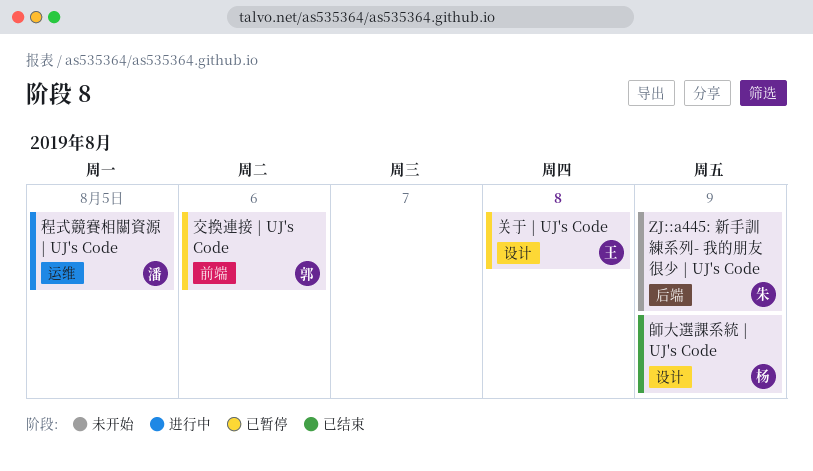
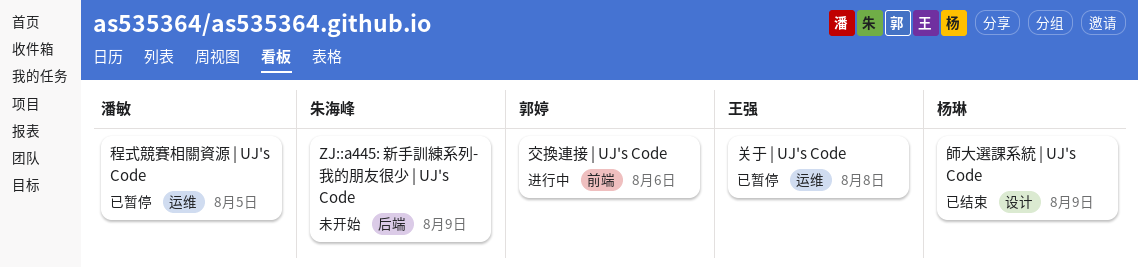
交換連接 | UJ's Code, status: 已暂停 -> 进行中
关于 | UJ's Code, label: 设计 -> 运维
程式競賽相關資源 | UJ's Code, status: 进行中 -> 已暂停

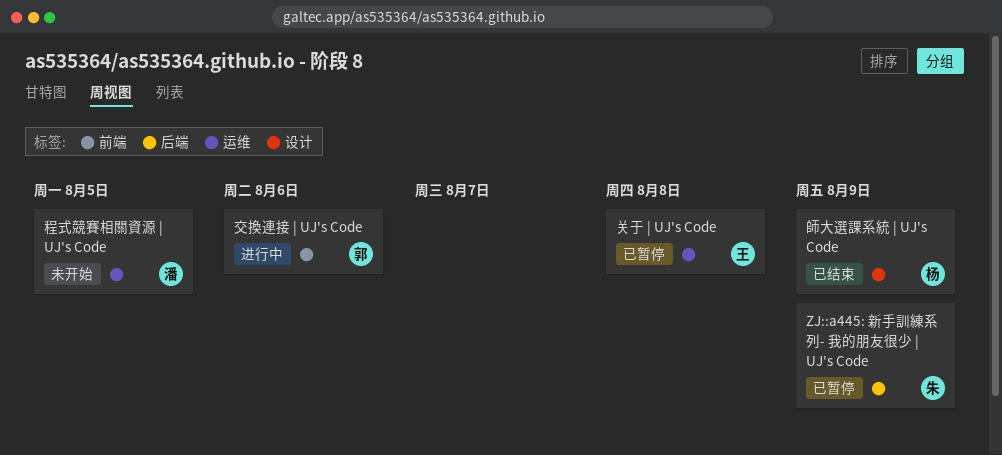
ZJ::a445: 新手訓練系列- 我的朋友很少 | UJ's Code, status: 未开始 -> 已暂停
程式競賽相關資源 | UJ's Code, status: 已暂停 -> 未开始

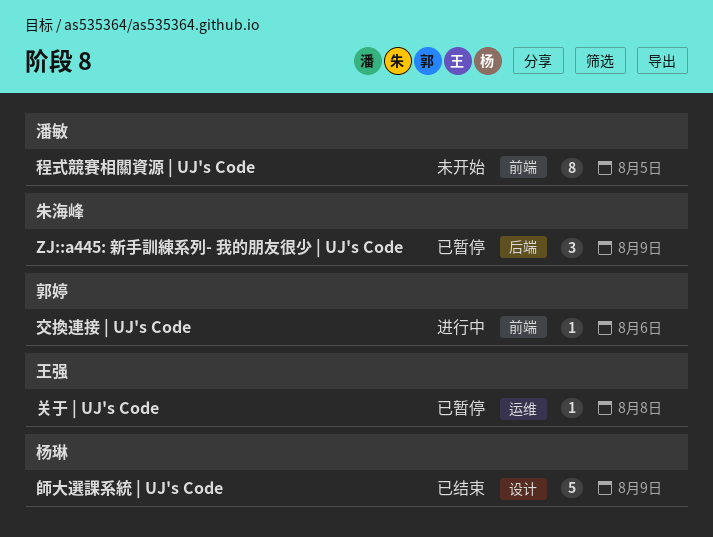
程式競賽相關資源 | UJ's Code, label: 运维 -> 前端

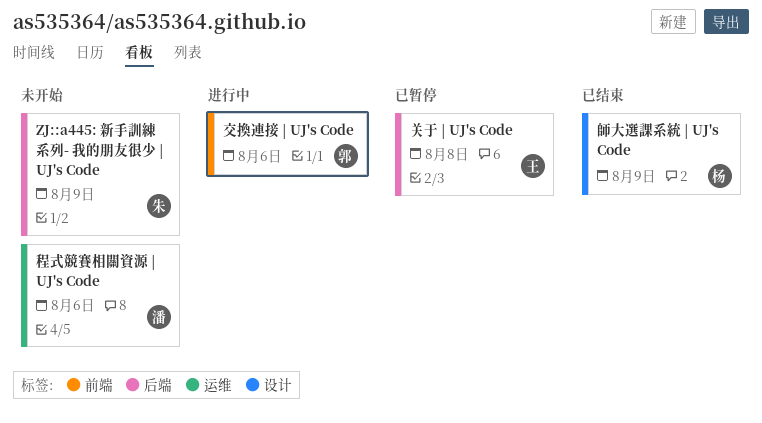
ZJ::a445: 新手訓練系列- 我的朋友很少 | UJ's Code, status: 已暂停 -> 未开始
关于 | UJ's Code, label: 运维 -> 后端
程式競賽相關資源 | UJ's Code, label: 前端 -> 运维
程式競賽相關資源 | UJ's Code, due: Aug 5 -> Aug 6

